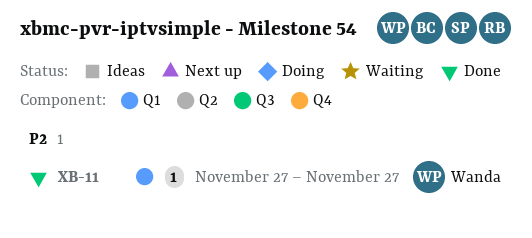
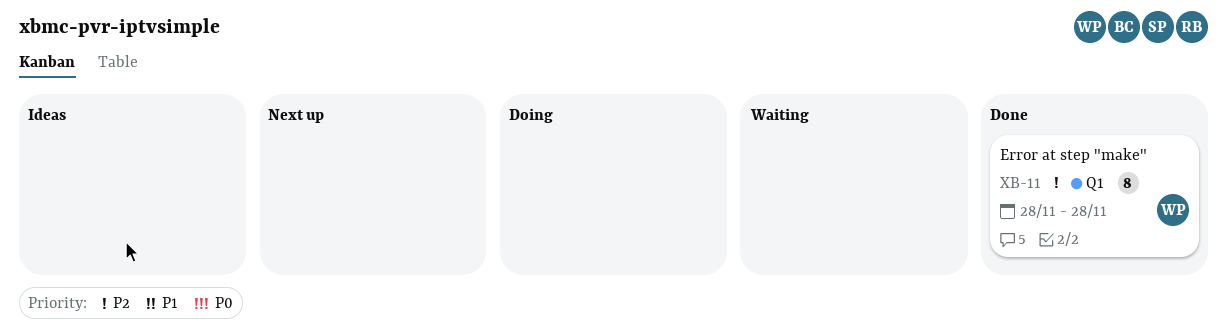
XB-11, estimate: 1 -> 8
XB-11, start: Nov 27 -> Nov 28
XB-11, due: Nov 27 -> Nov 28

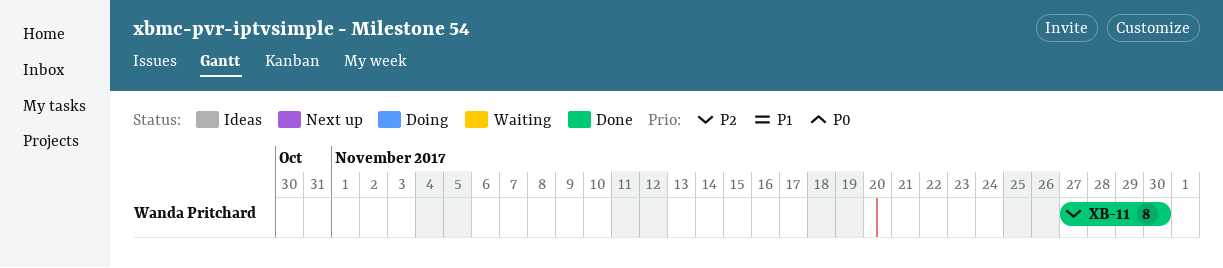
XB-11, start: Nov 28 -> Nov 27
XB-11, due: Nov 28 -> Nov 30

